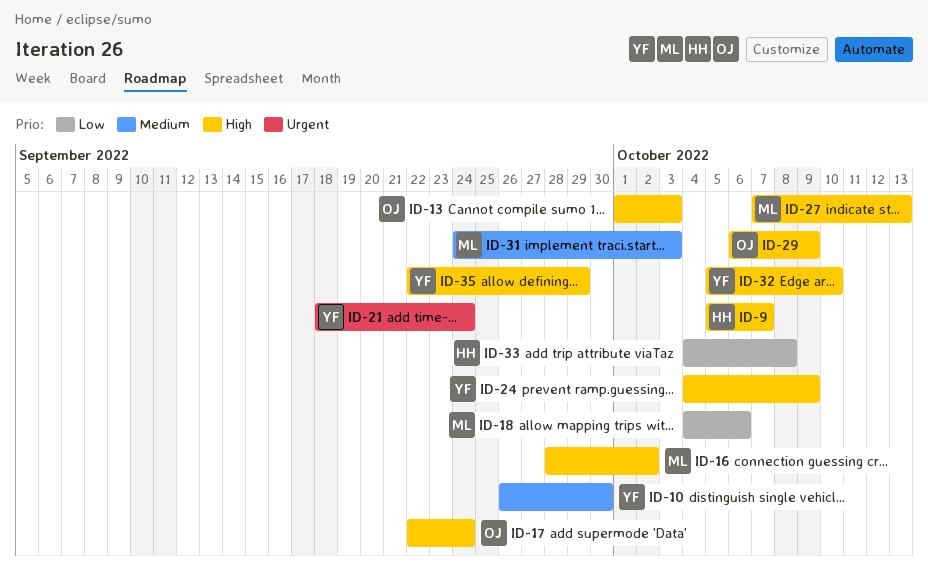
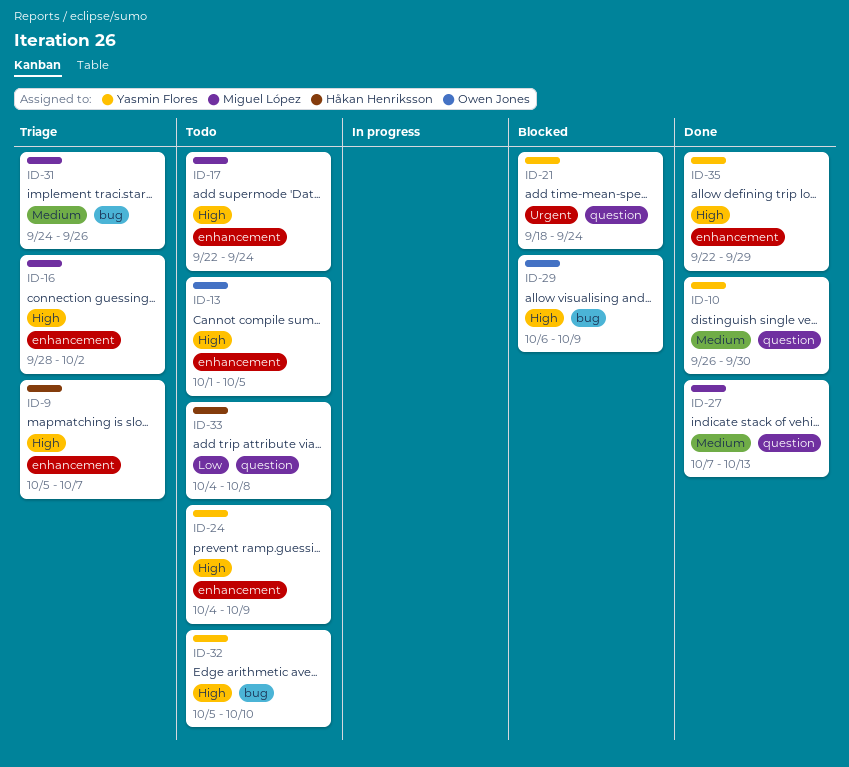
ID-13, due: Oct 3 -> Oct 5
ID-17, owner: Owen Jones -> Miguel López
ID-18: present -> none
ID-27, priority: High -> Medium
ID-31, due: Oct 3 -> Sep 26

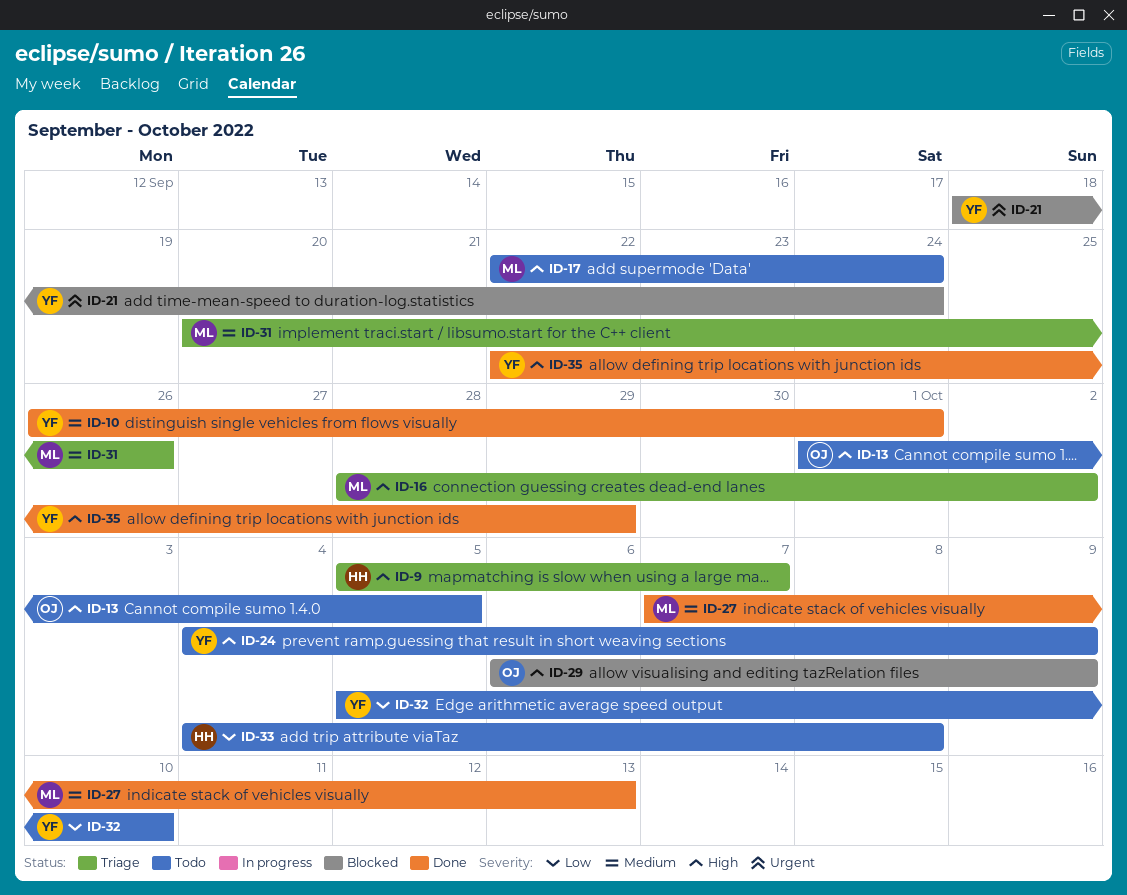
ID-10, due: Sep 30 -> Oct 1
ID-31, start: Sep 24 -> Sep 20
ID-32, priority: High -> Low

